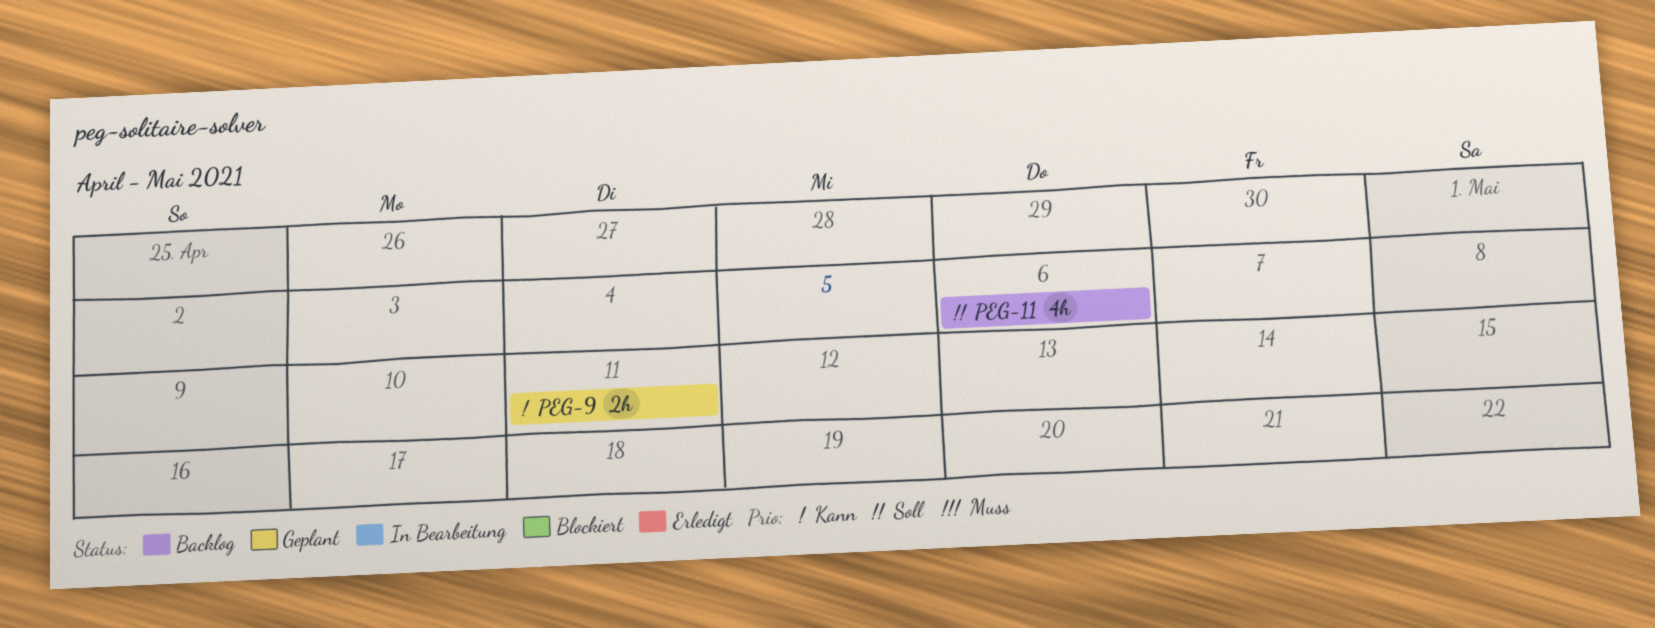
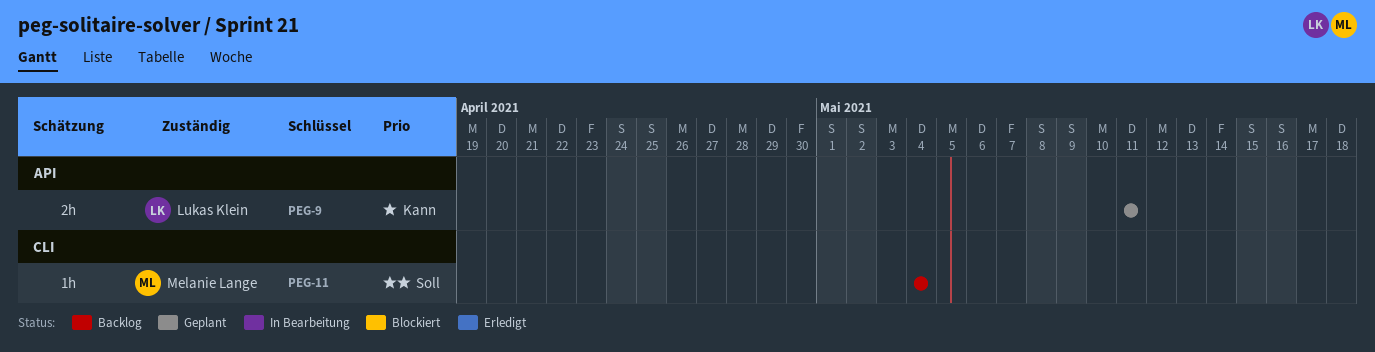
PEG-11, estimate: 4h -> 1h
PEG-11, start: May 6 -> May 4
PEG-11, due: May 6 -> May 4

